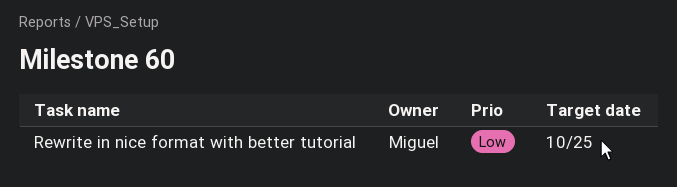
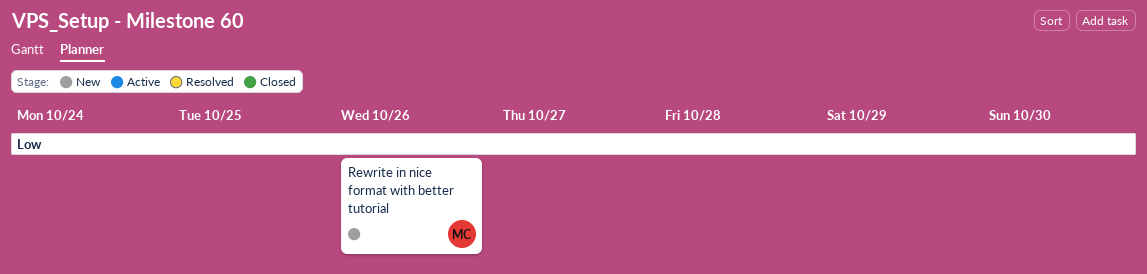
Rewrite in nice format with better tutorial, due: Oct 25 -> Oct 26

